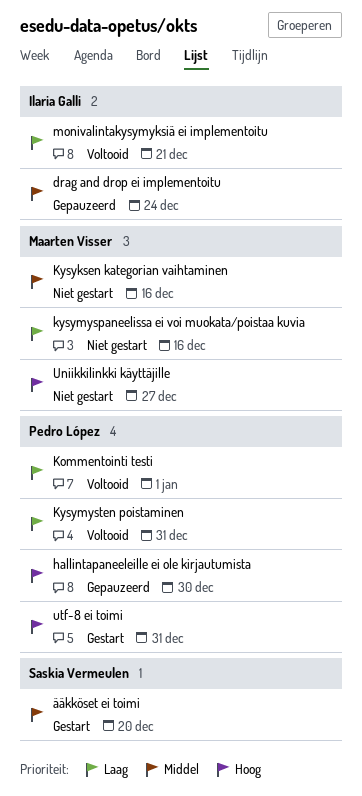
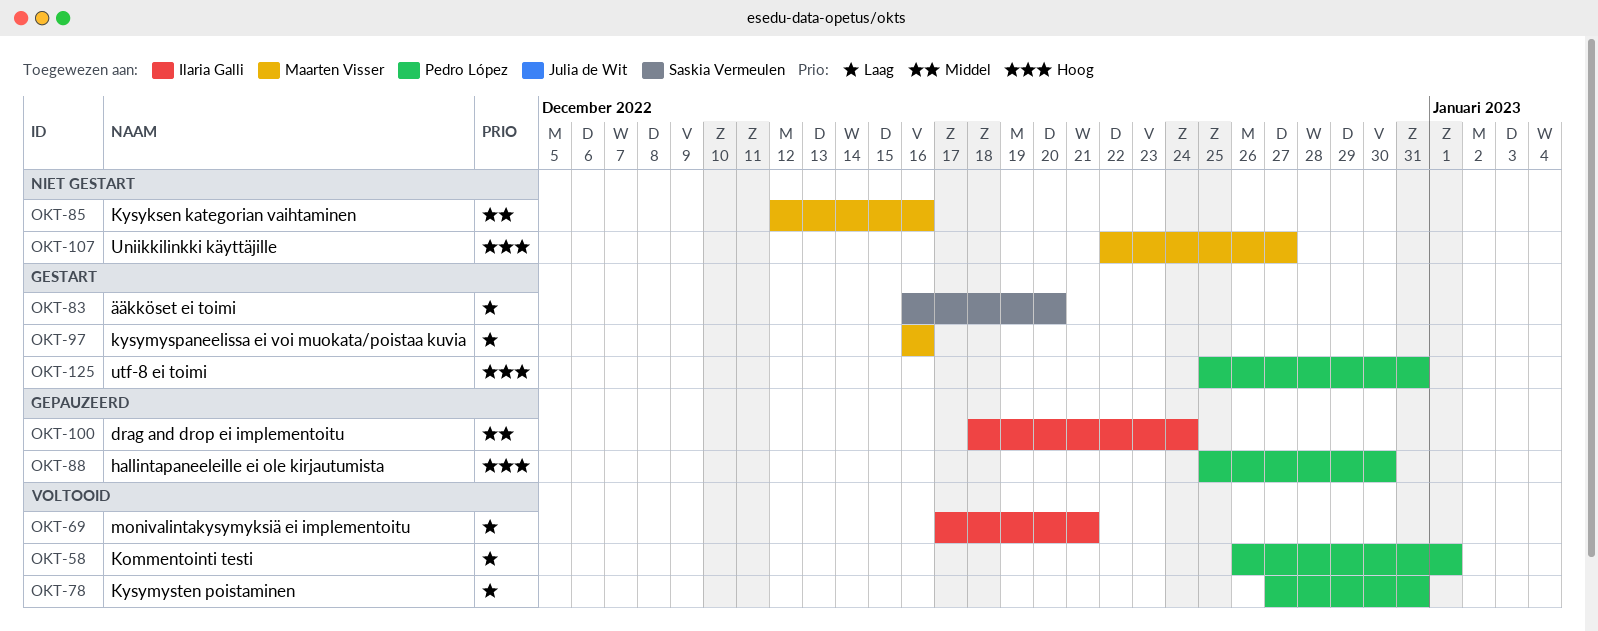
kysymyspaneelissa ei voi muokata/poistaa kuvia, status: Niet gestart -> Gestart
ääkköset ei toimi, priority: Middel -> Laag

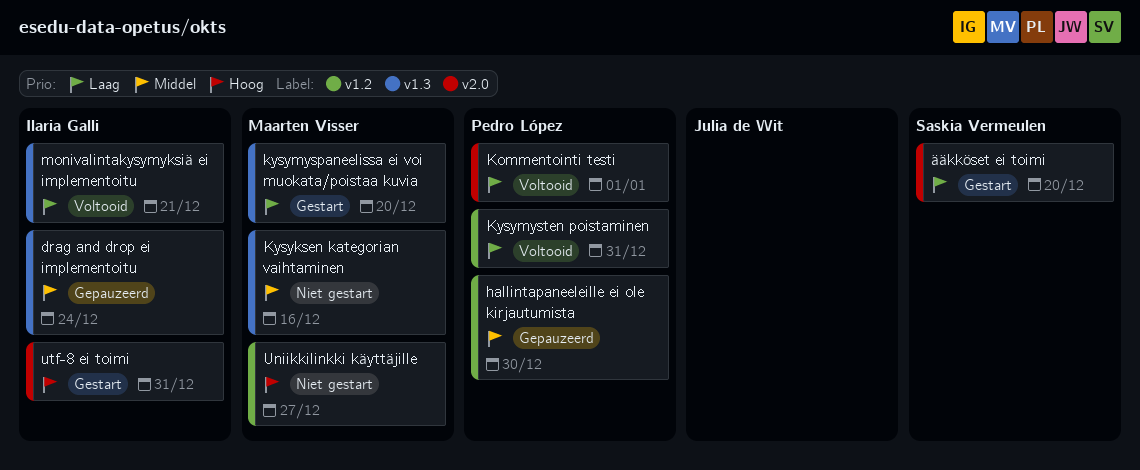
hallintapaneeleille ei ole kirjautumista, priority: Hoog -> Middel
kysymyspaneelissa ei voi muokata/poistaa kuvia, due: Dec 16 -> Dec 20
utf-8 ei toimi, owner: Pedro López -> Ilaria Galli

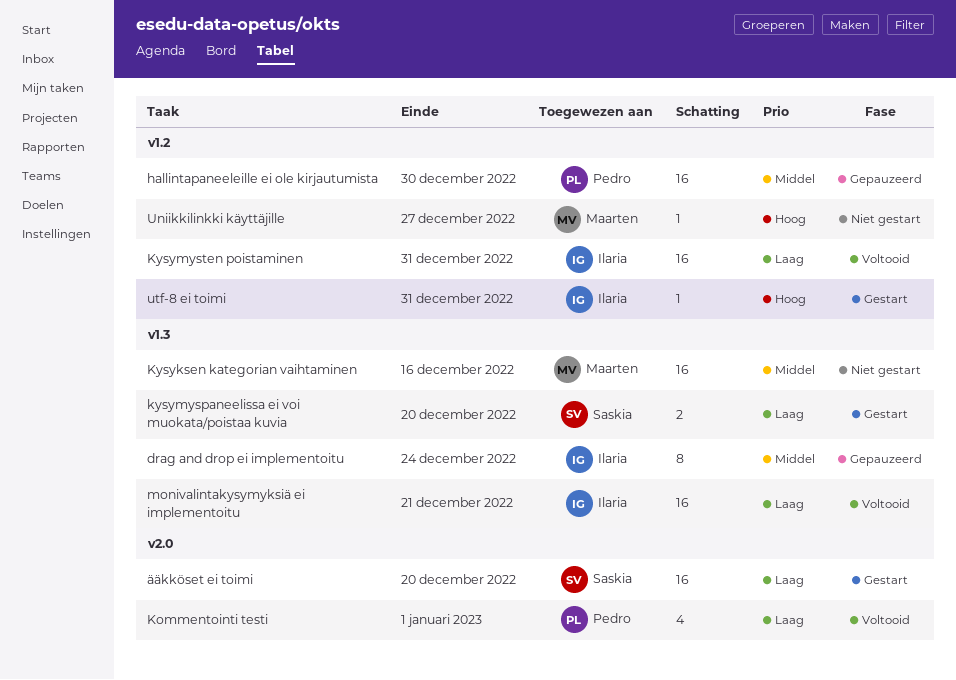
kysymyspaneelissa ei voi muokata/poistaa kuvia, owner: Maarten Visser -> Saskia Vermeulen
Kysymysten poistaminen, owner: Pedro López -> Ilaria Galli
utf-8 ei toimi, label: v2.0 -> v1.2

